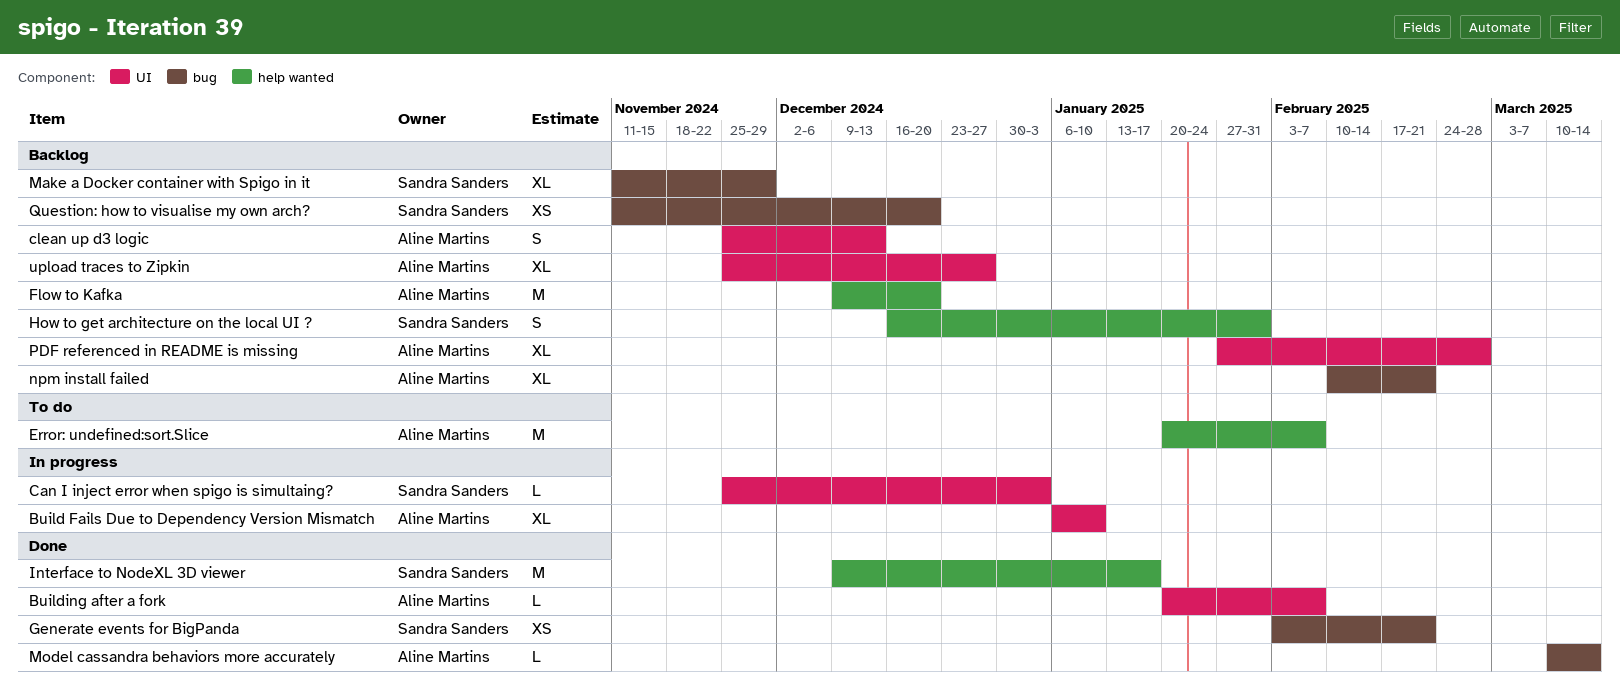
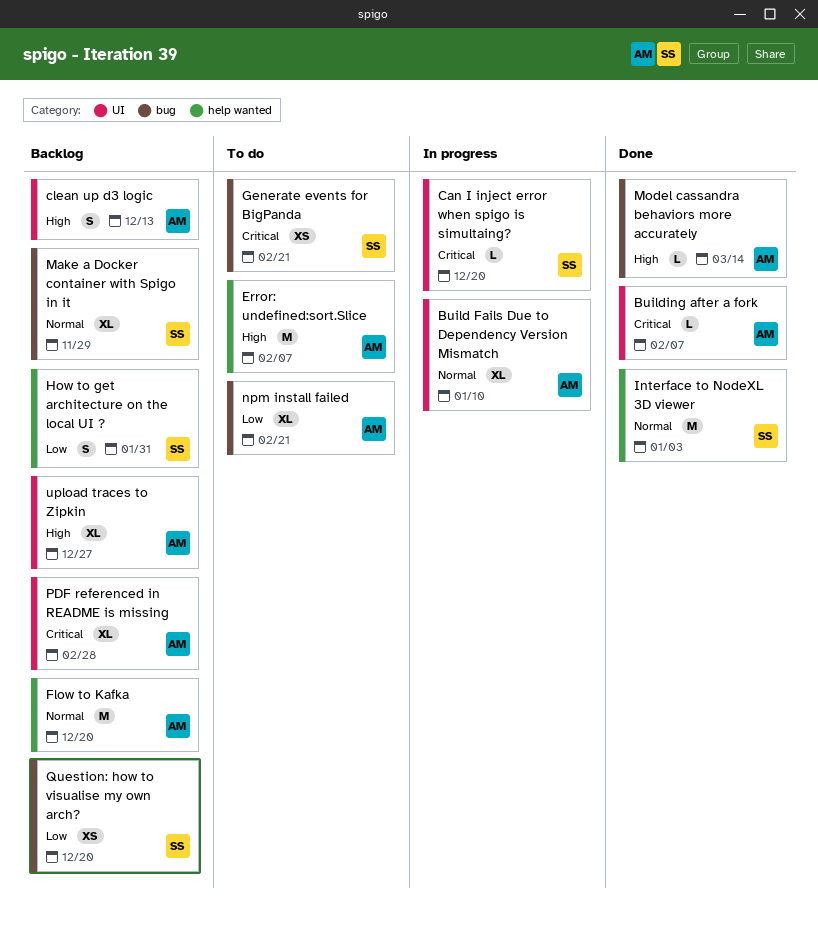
Can I inject error when spigo is simultaing?, due: Jan 3 -> Dec 20
Generate events for BigPanda, status: Done -> To do
Interface to NodeXL 3D viewer, due: Jan 17 -> Jan 3
npm install failed, status: Backlog -> To do

